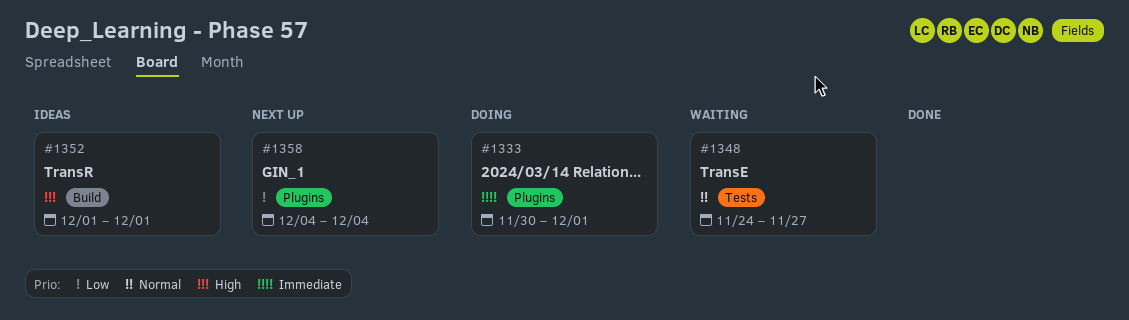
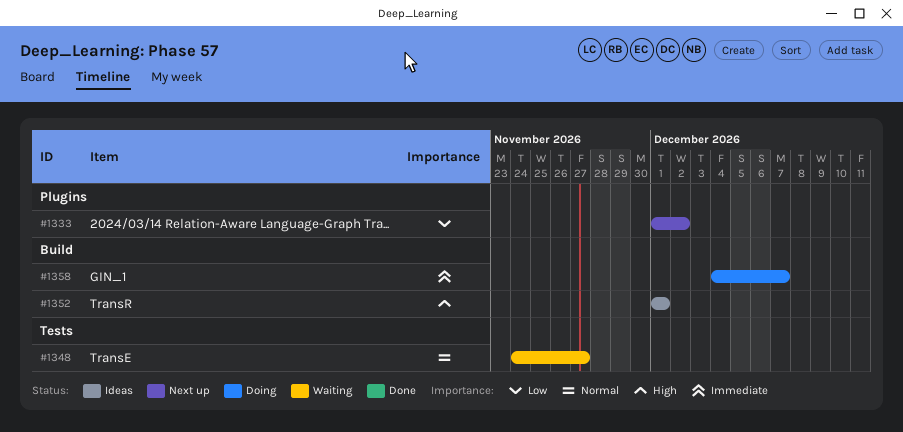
#1333, status: Doing -> Next up
#1333, priority: Immediate -> Low
#1333, start: Nov 30 -> Dec 1
#1333, due: Dec 1 -> Dec 2
#1358, status: Next up -> Doing
#1358, priority: Low -> Immediate
#1358, label: Plugins -> Build
#1358, due: Dec 4 -> Dec 7

